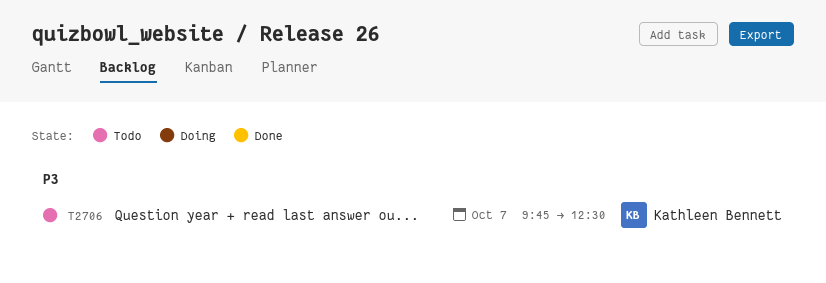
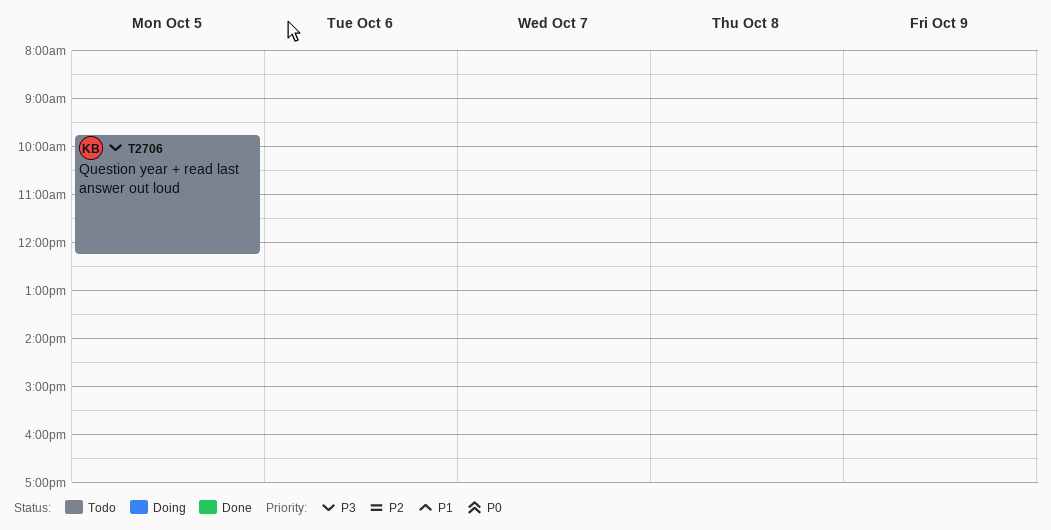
T2706, day: Oct 7 -> Oct 5
T2706, ends: 12:30 -> 12:15

